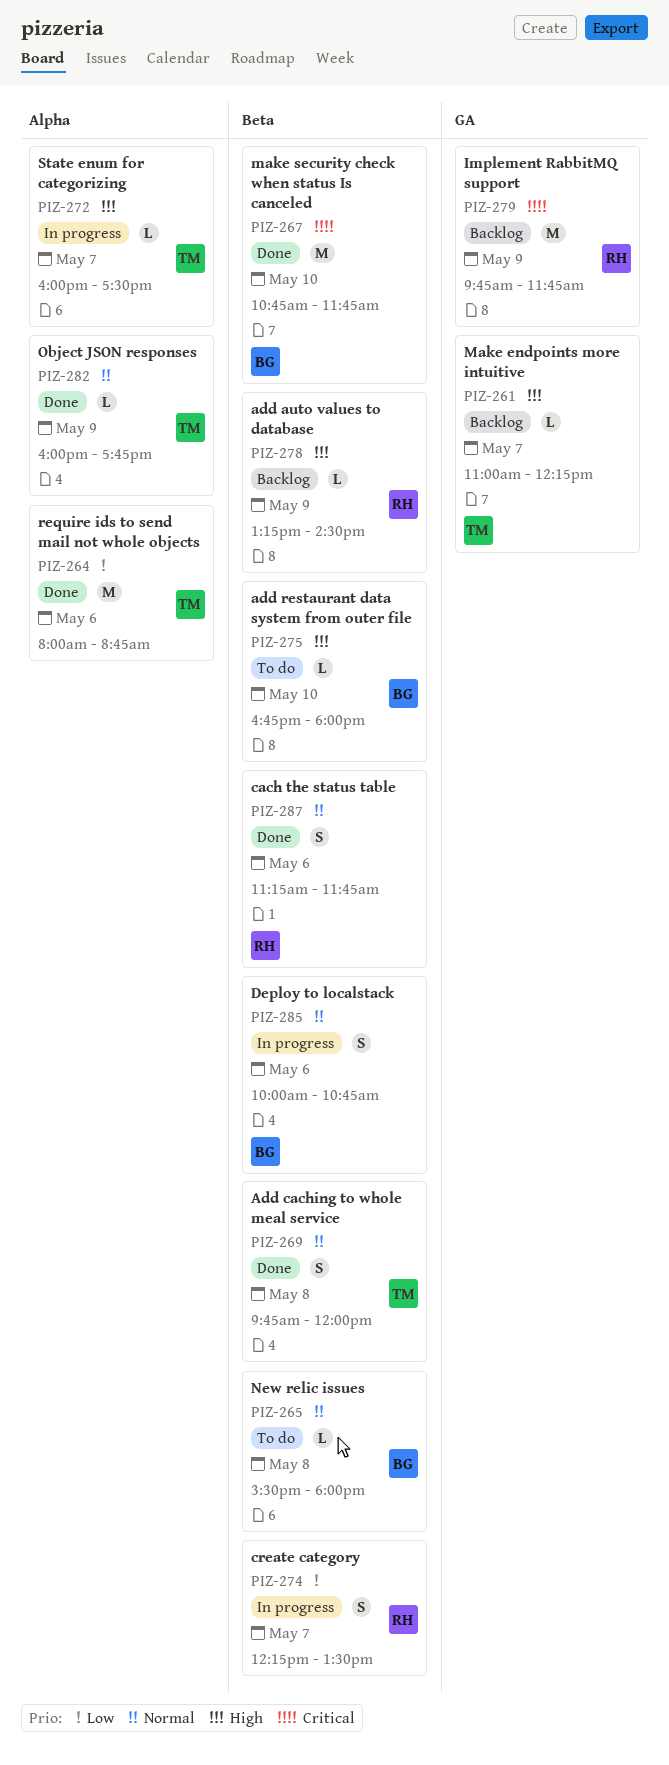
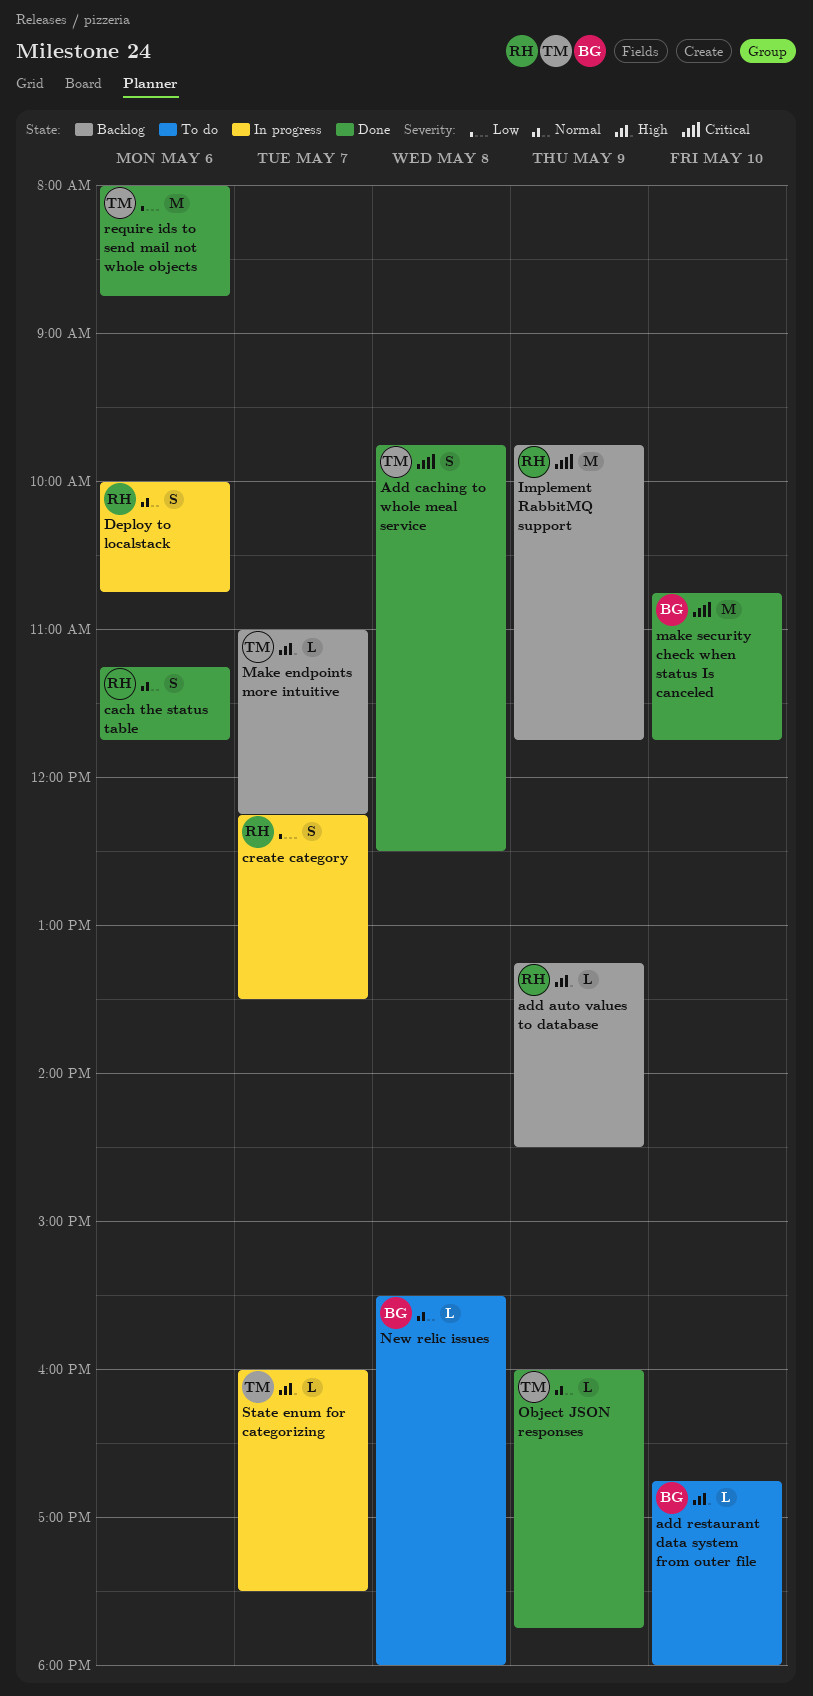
Add caching to whole meal service, priority: Normal -> Critical
Add caching to whole meal service, ends: 12:00 -> 12:30
Deploy to localstack, owner: BG -> RH

